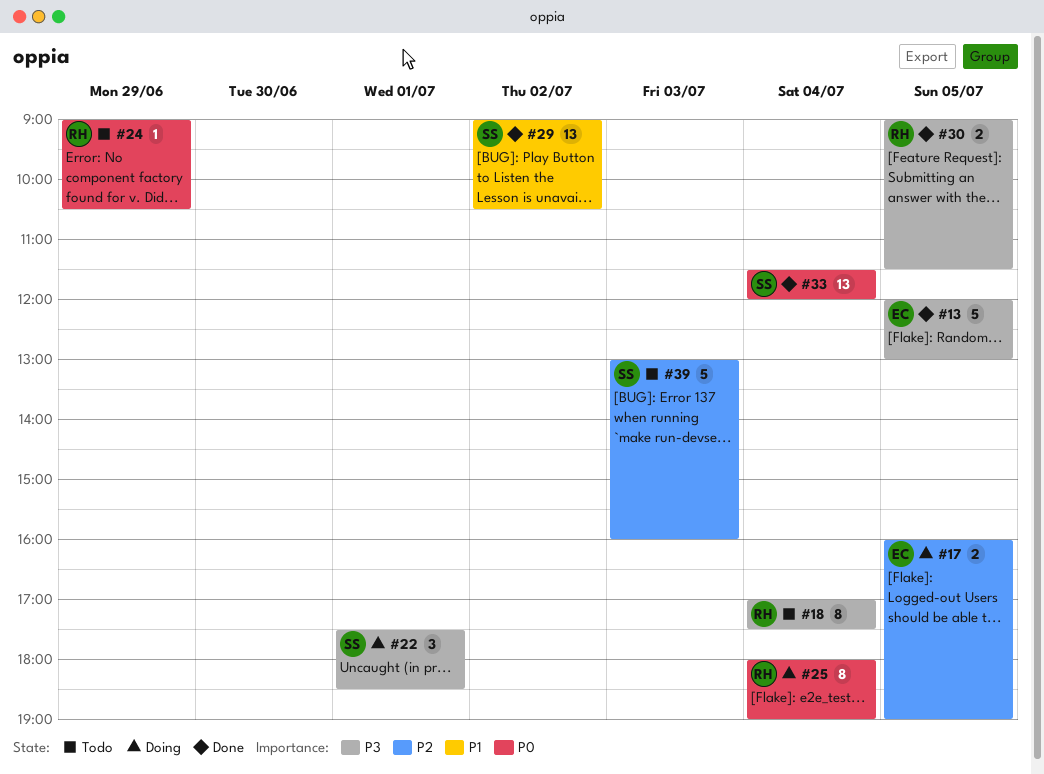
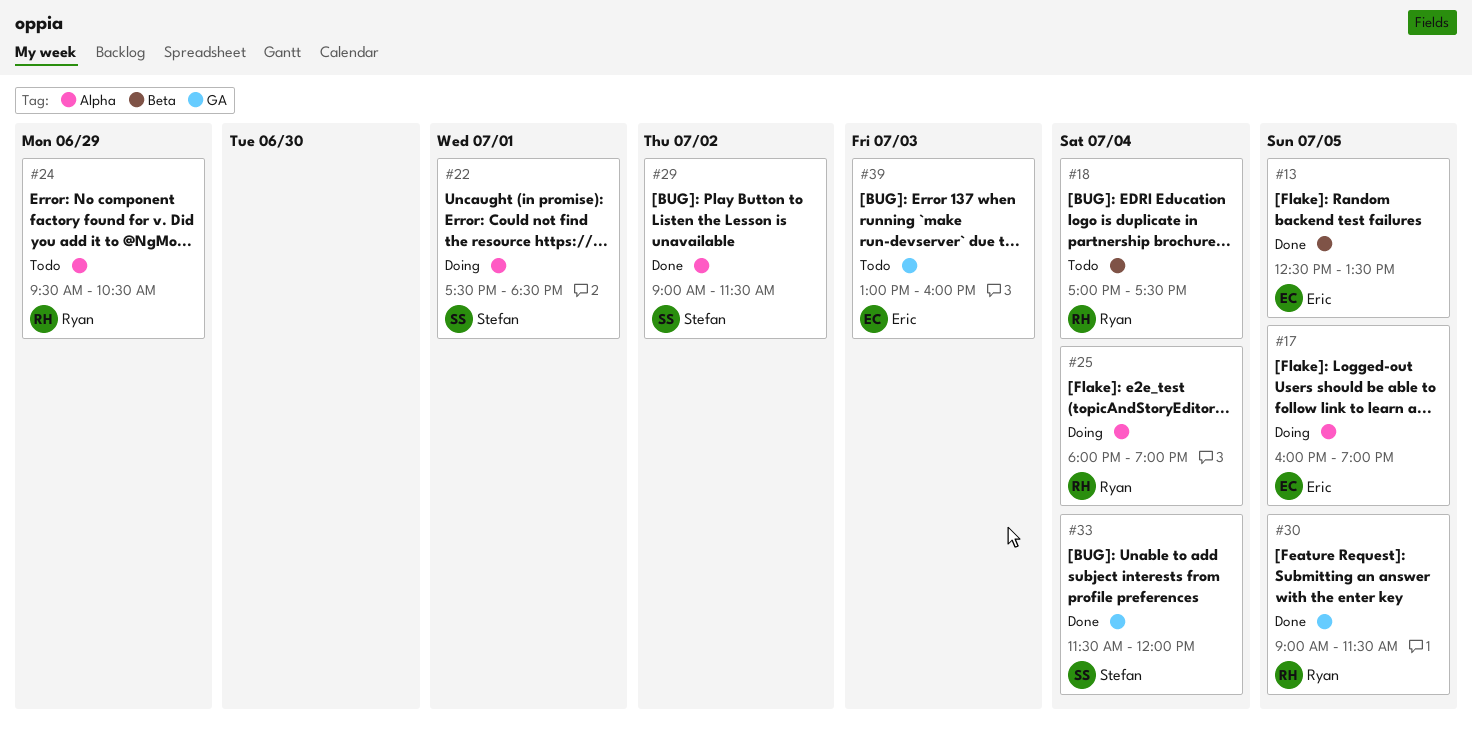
#13, begins: 12:00 -> 12:30
#13, ends: 13:00 -> 13:30
#24, begins: 09:00 -> 09:30
#29, ends: 10:30 -> 11:30
#39, owner: Stefan -> Eric

